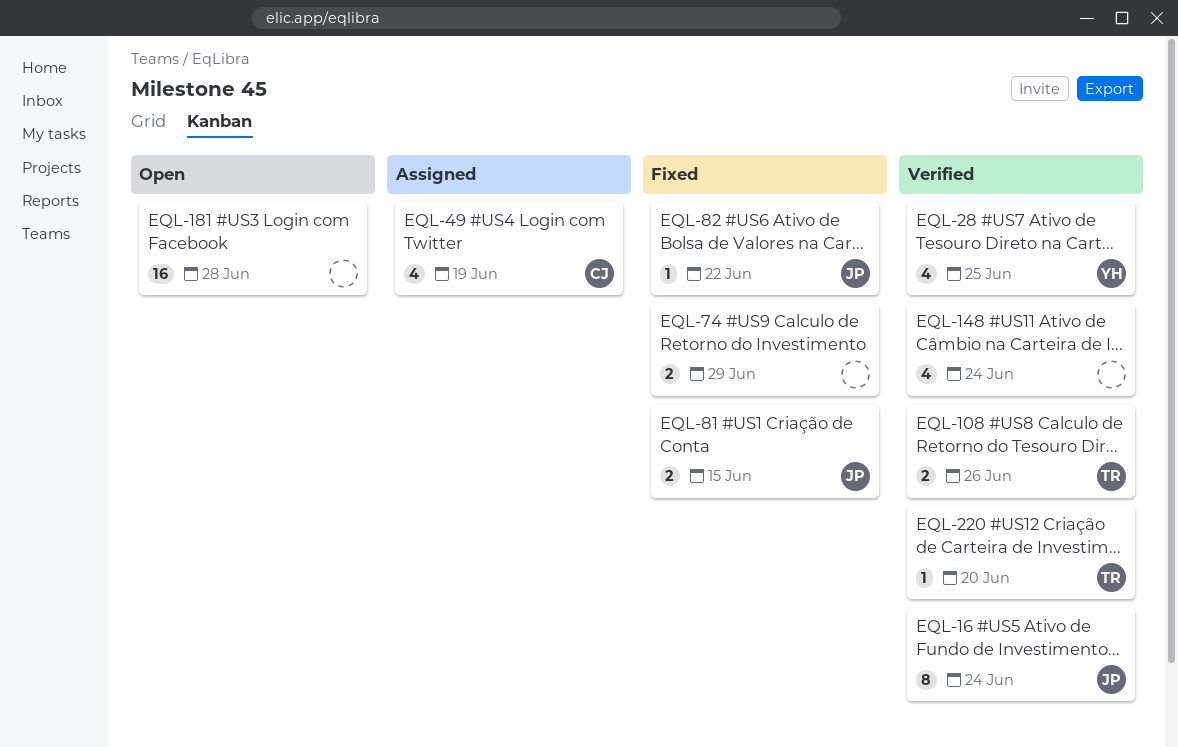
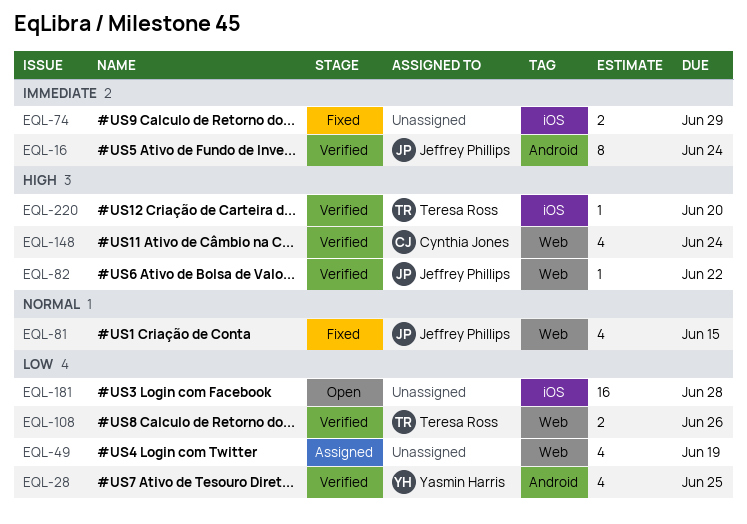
EQL-49, owner: Cynthia Jones -> none
EQL-81, estimate: 2 -> 4
EQL-82, status: Fixed -> Verified
EQL-148, owner: none -> Cynthia Jones

